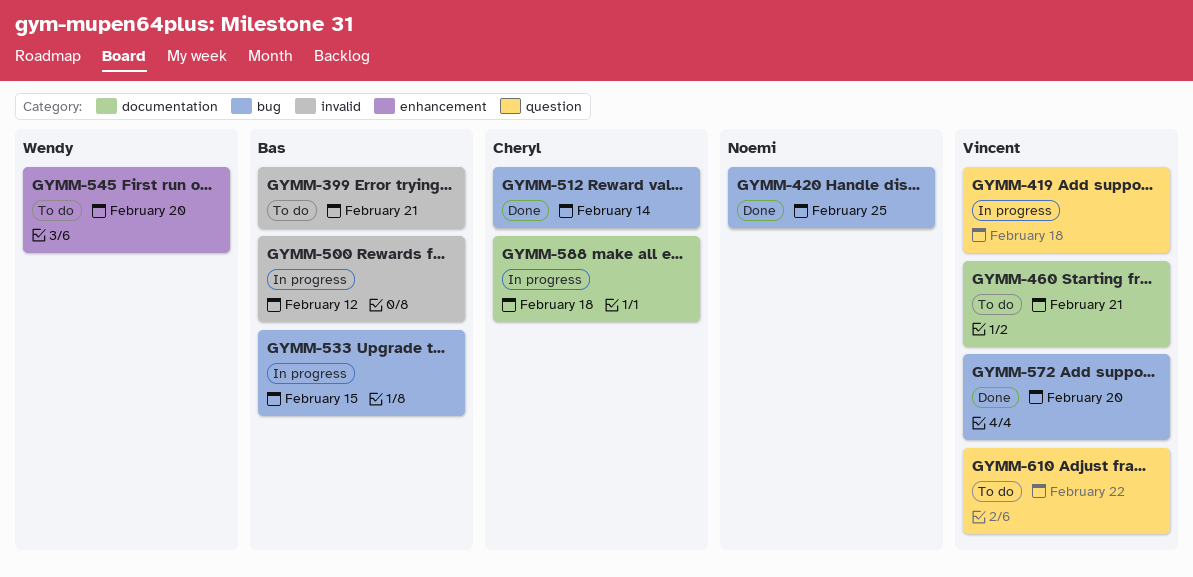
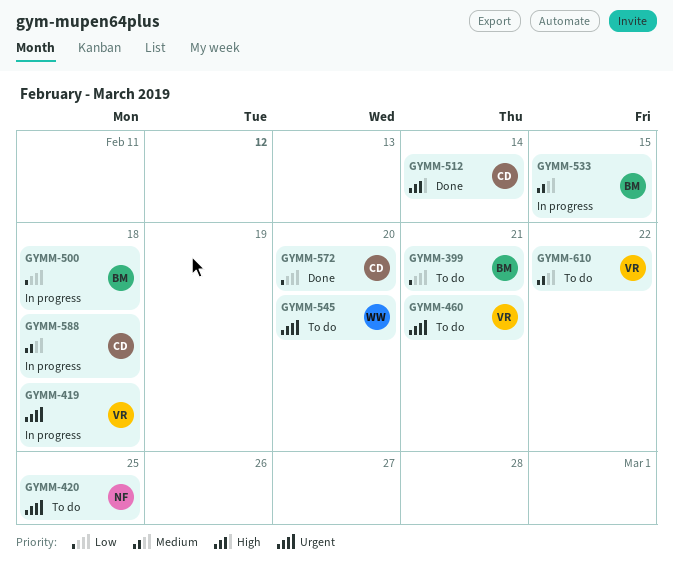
GYMM-420, status: Done -> To do
GYMM-500, due: Feb 12 -> Feb 18
GYMM-572, owner: Vincent -> Cheryl

